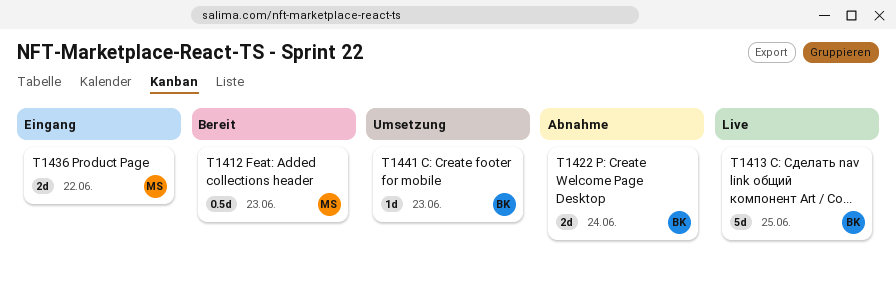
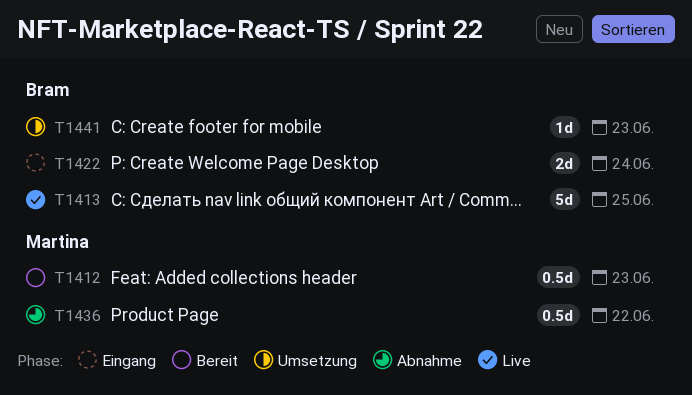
T1422, status: Abnahme -> Eingang
T1436, status: Eingang -> Abnahme
T1436, estimate: 2d -> 0.5d

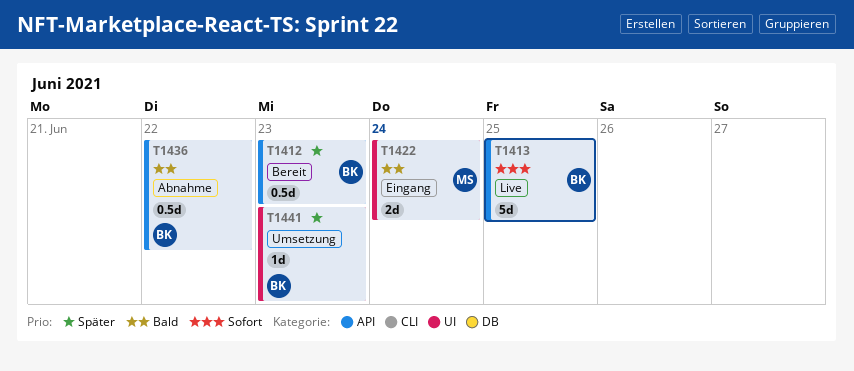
T1412, owner: Martina -> Bram
T1422, owner: Bram -> Martina
T1436, owner: Martina -> Bram

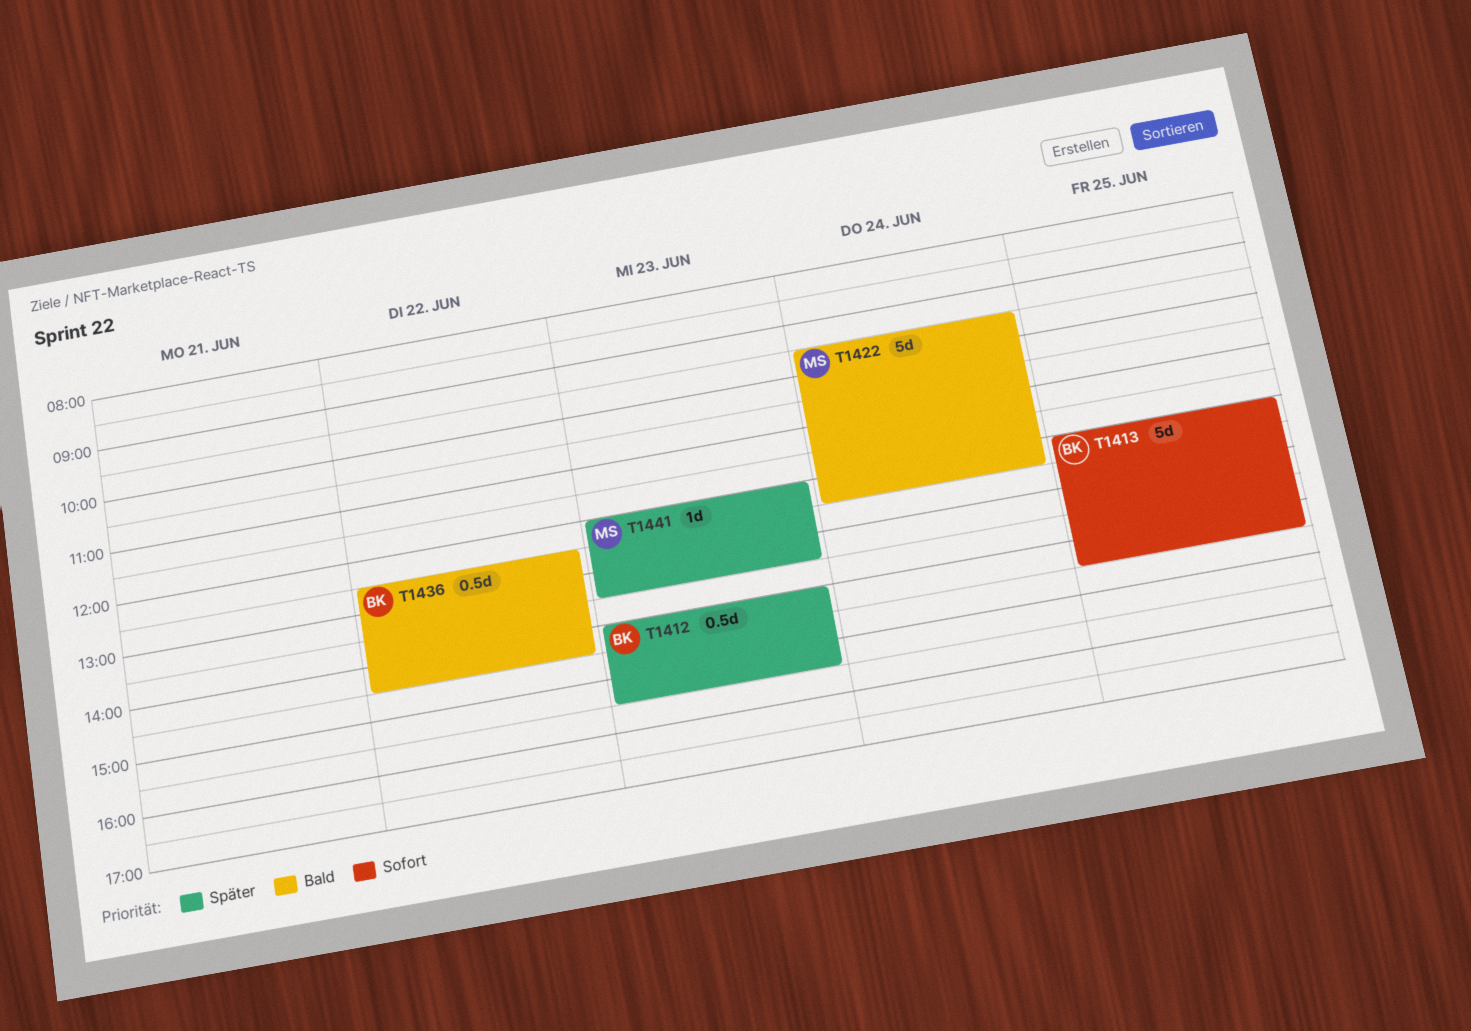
T1422, estimate: 2d -> 5d
T1441, owner: BK -> MS

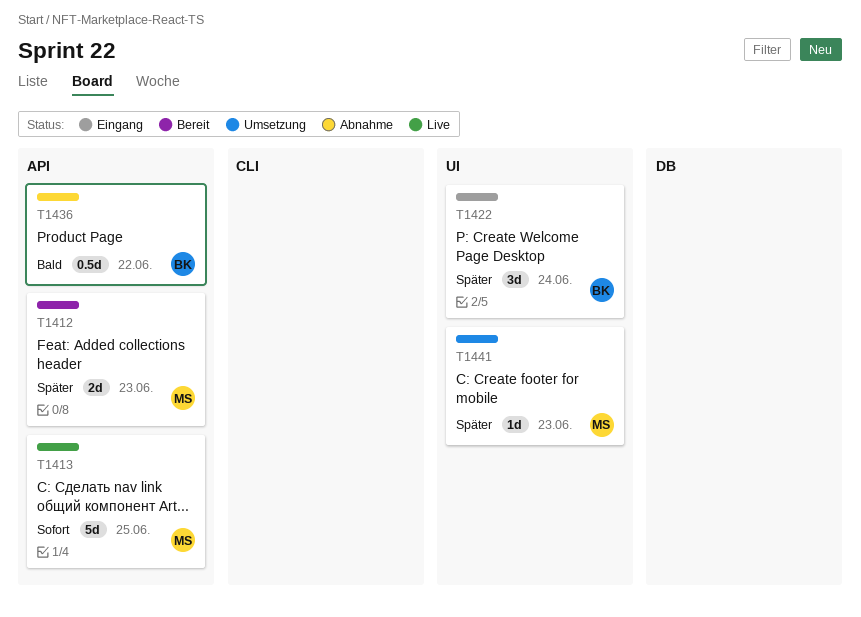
T1412, owner: BK -> MS
T1412, estimate: 0.5d -> 2d
T1413, owner: BK -> MS
T1422, owner: MS -> BK
T1422, priority: Bald -> Später
T1422, estimate: 5d -> 3d

